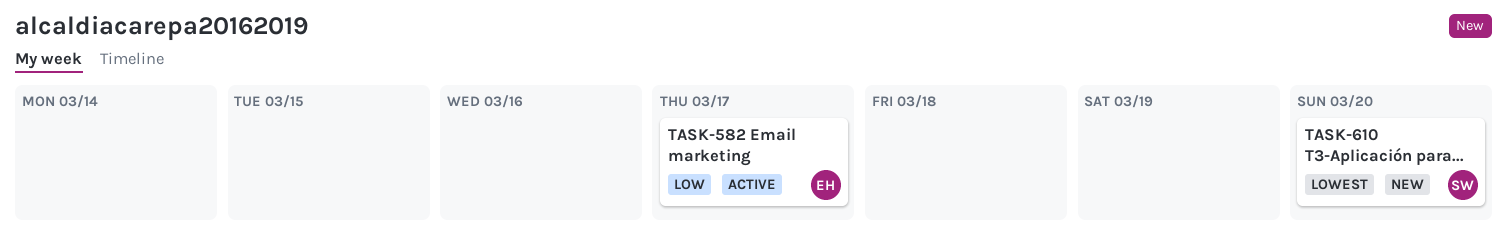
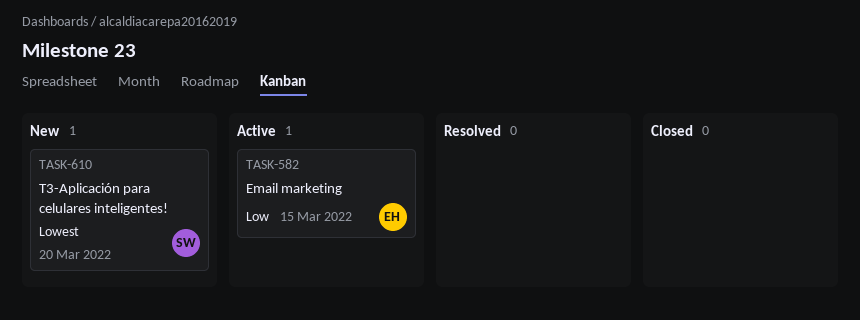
TASK-582, due: Mar 17 -> Mar 15

